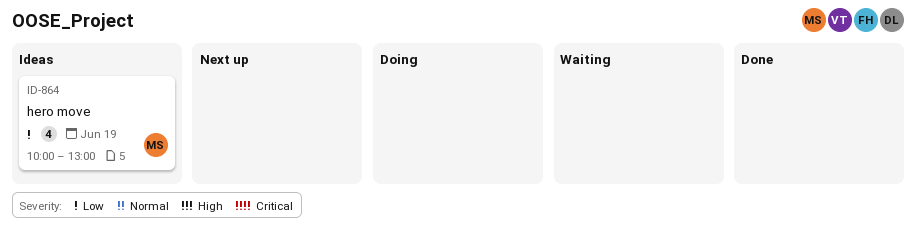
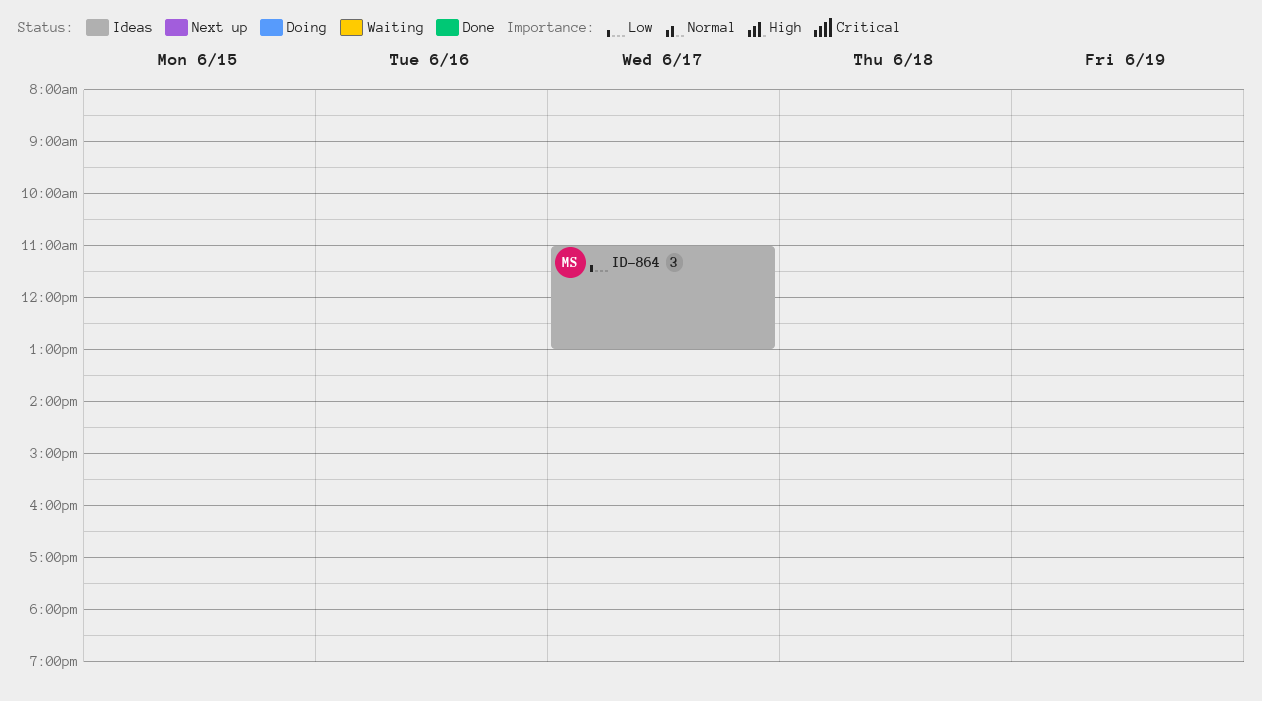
ID-864, estimate: 4 -> 3
ID-864, day: Jun 19 -> Jun 17
ID-864, begins: 10:00 -> 11:00

